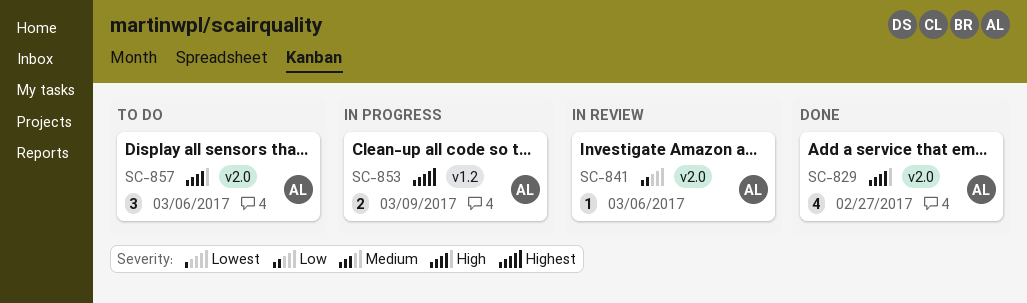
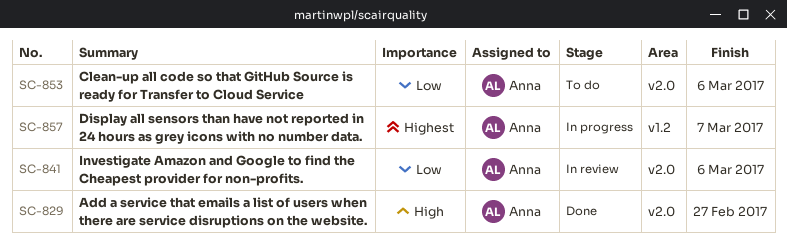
SC-853, status: In progress -> To do
SC-853, priority: Highest -> Low
SC-853, label: v1.2 -> v2.0
SC-853, due: Mar 9 -> Mar 6
SC-857, status: To do -> In progress
SC-857, priority: High -> Highest
SC-857, label: v2.0 -> v1.2
SC-857, due: Mar 6 -> Mar 7

